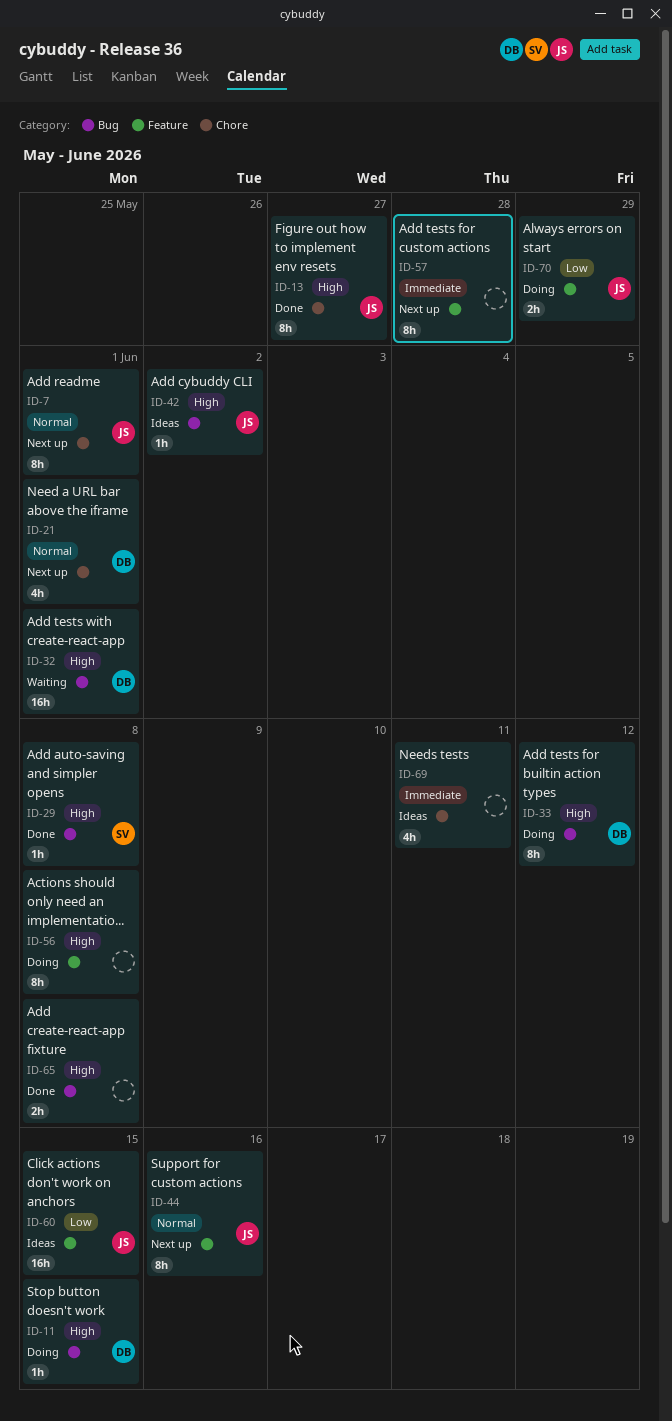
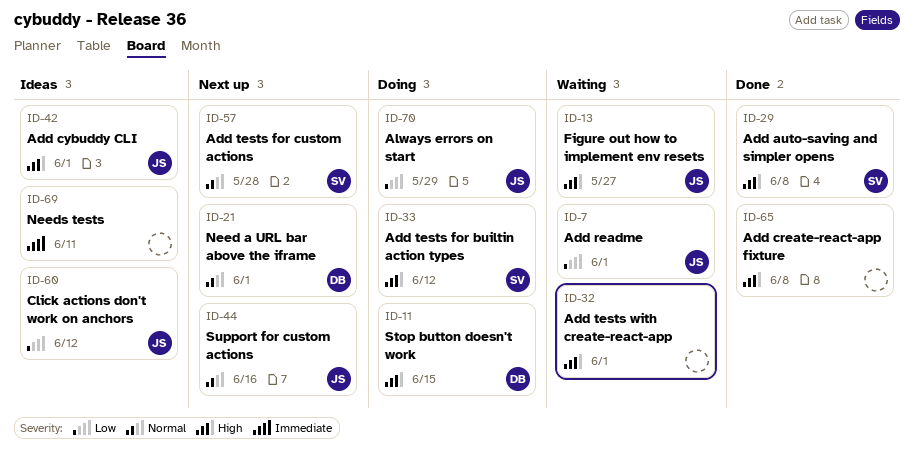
ID-7, status: Next up -> Waiting
ID-7, priority: Normal -> Low
ID-13, status: Done -> Waiting
ID-32, owner: DB -> none
ID-33, owner: DB -> SV
ID-42, due: Jun 2 -> Jun 1
ID-56: present -> none
ID-57, owner: none -> SV
ID-57, priority: Immediate -> Normal
ID-60, due: Jun 15 -> Jun 12

